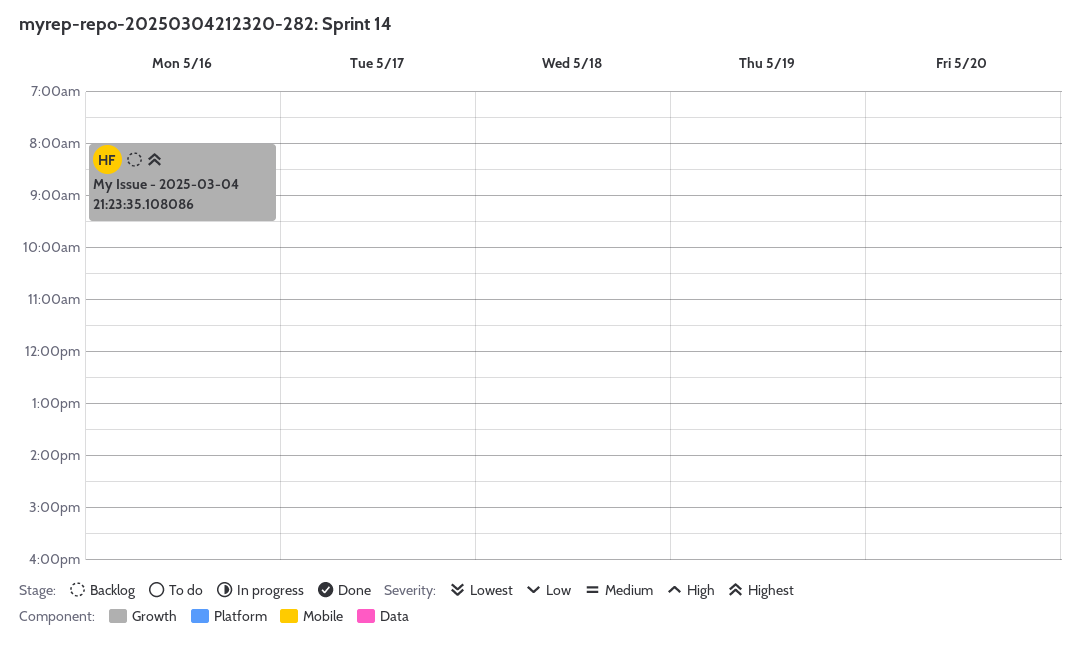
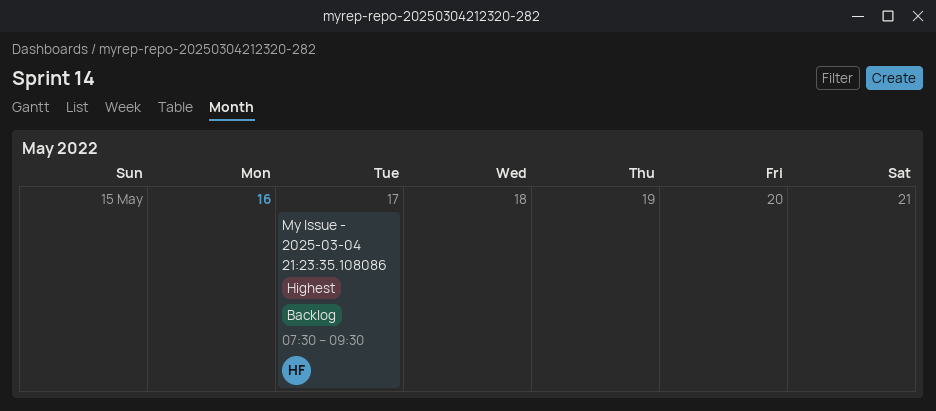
My Issue - 2025-03-04 21:23:35.108086, day: May 16 -> May 17
My Issue - 2025-03-04 21:23:35.108086, begins: 08:00 -> 07:30

